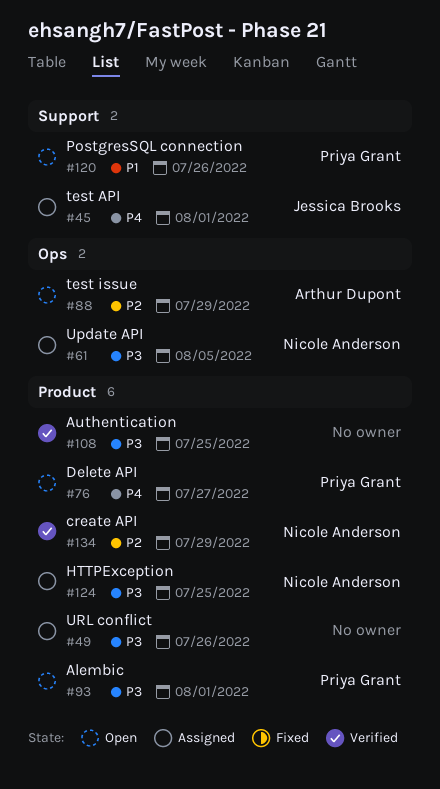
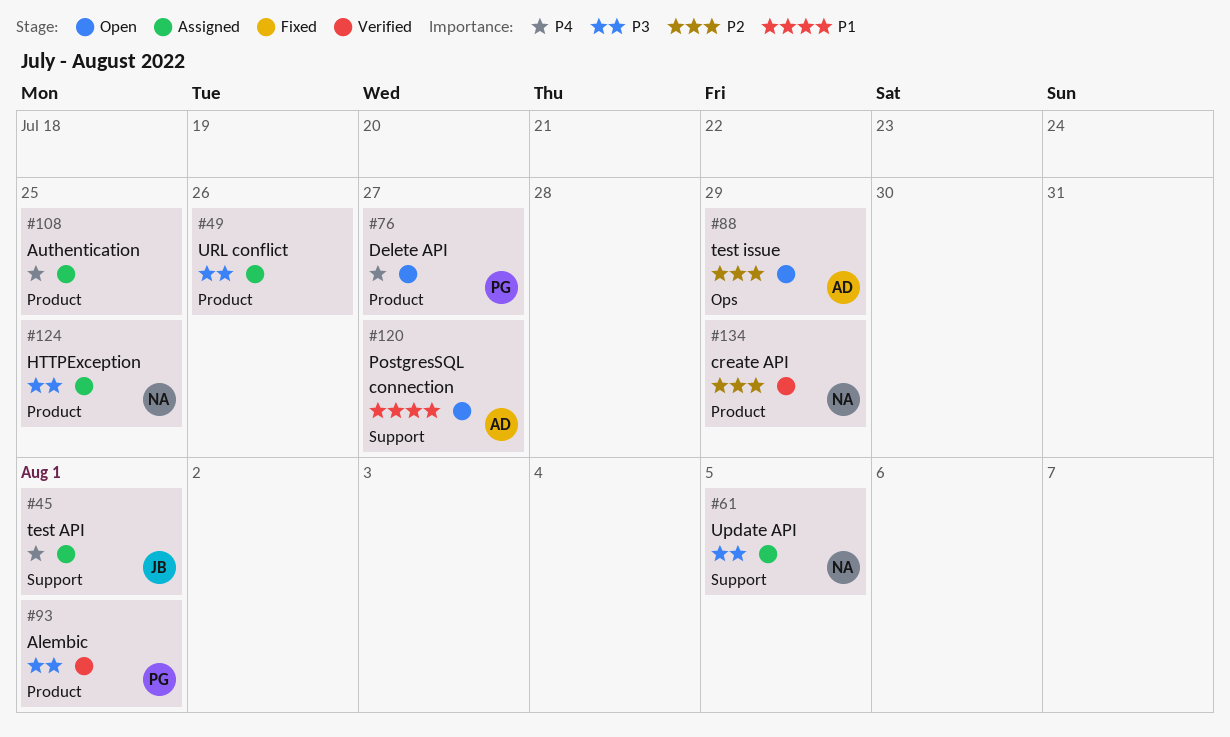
#61, label: Ops -> Support
#93, status: Open -> Verified
#108, status: Verified -> Assigned
#108, priority: P3 -> P4
#120, owner: Priya Grant -> Arthur Dupont
#120, due: Jul 26 -> Jul 27

